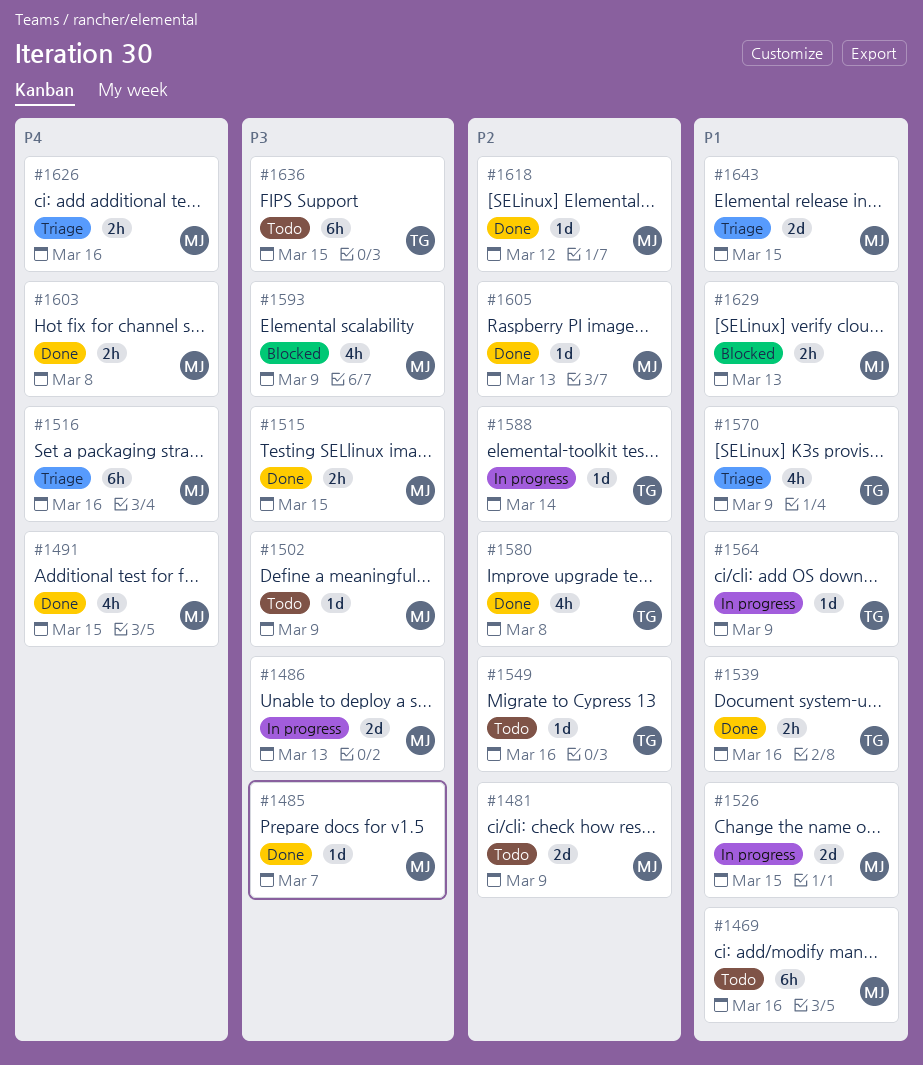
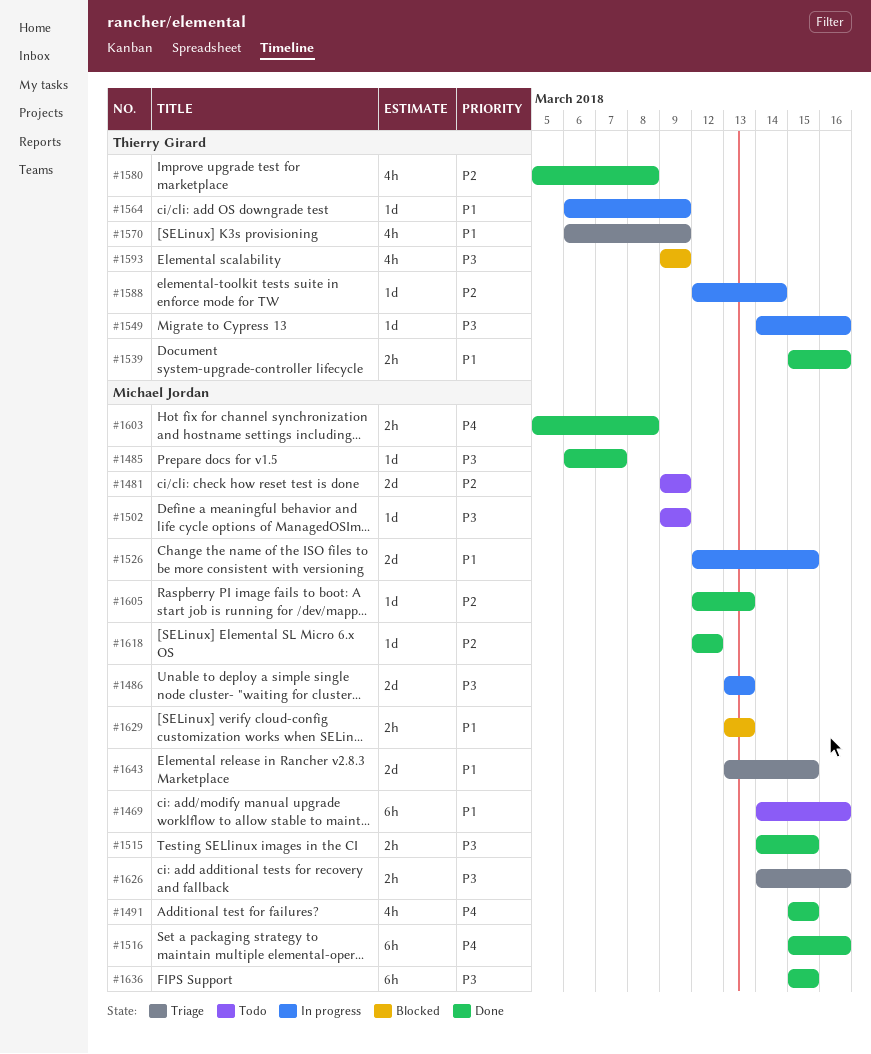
#1516, status: Triage -> Done
#1549, status: Todo -> In progress
#1549, priority: P2 -> P3
#1593, owner: Michael Jordan -> Thierry Girard
#1626, priority: P4 -> P3
#1636, status: Todo -> Done
#1636, owner: Thierry Girard -> Michael Jordan

